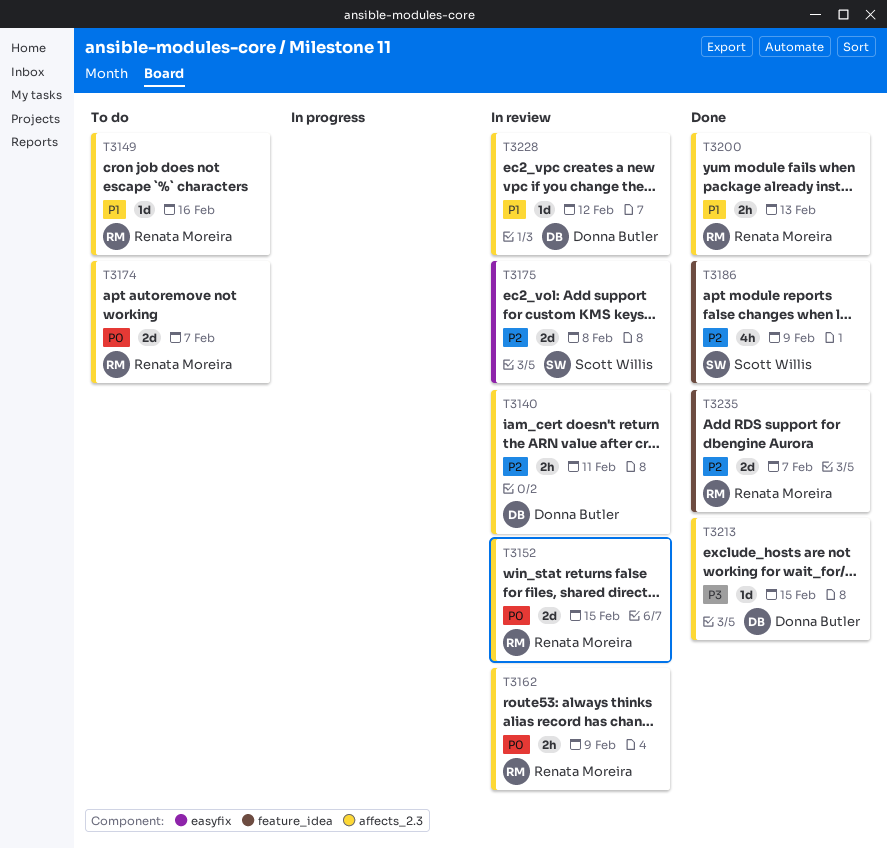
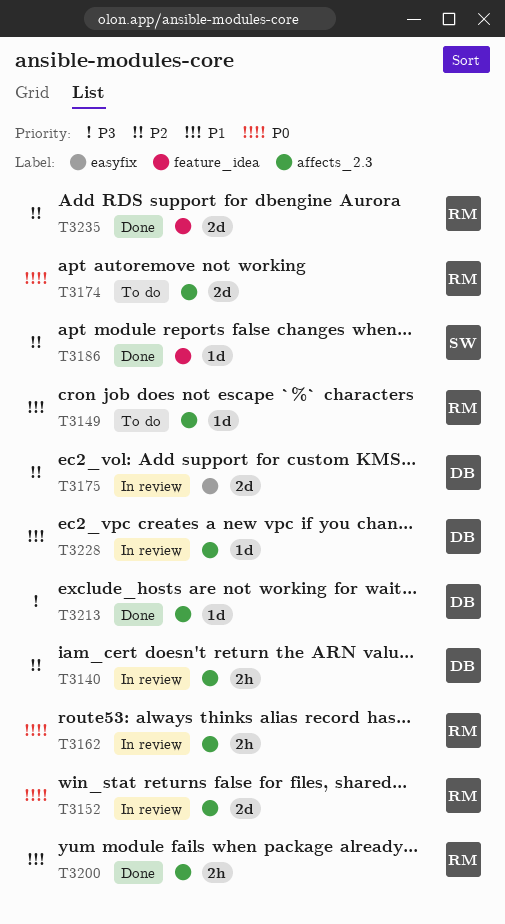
T3175, owner: Scott Willis -> Donna Butler
T3186, estimate: 4h -> 1d

